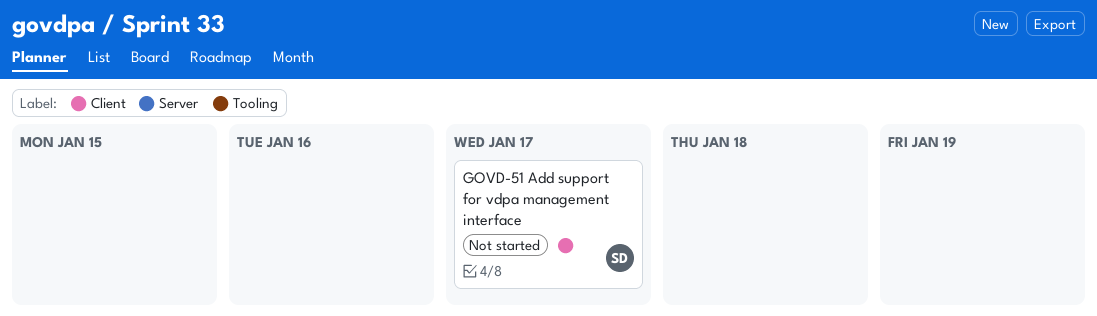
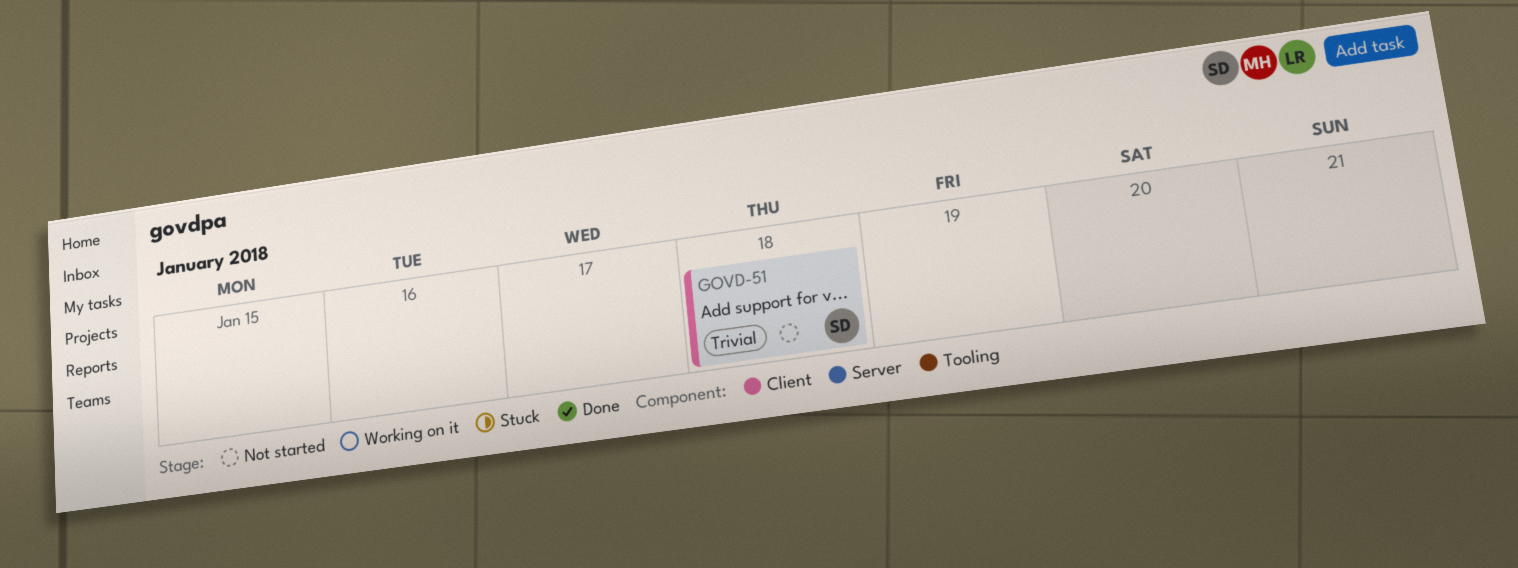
GOVD-51, due: Jan 17 -> Jan 18

